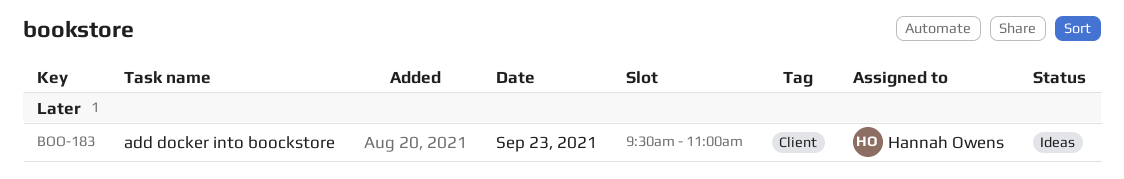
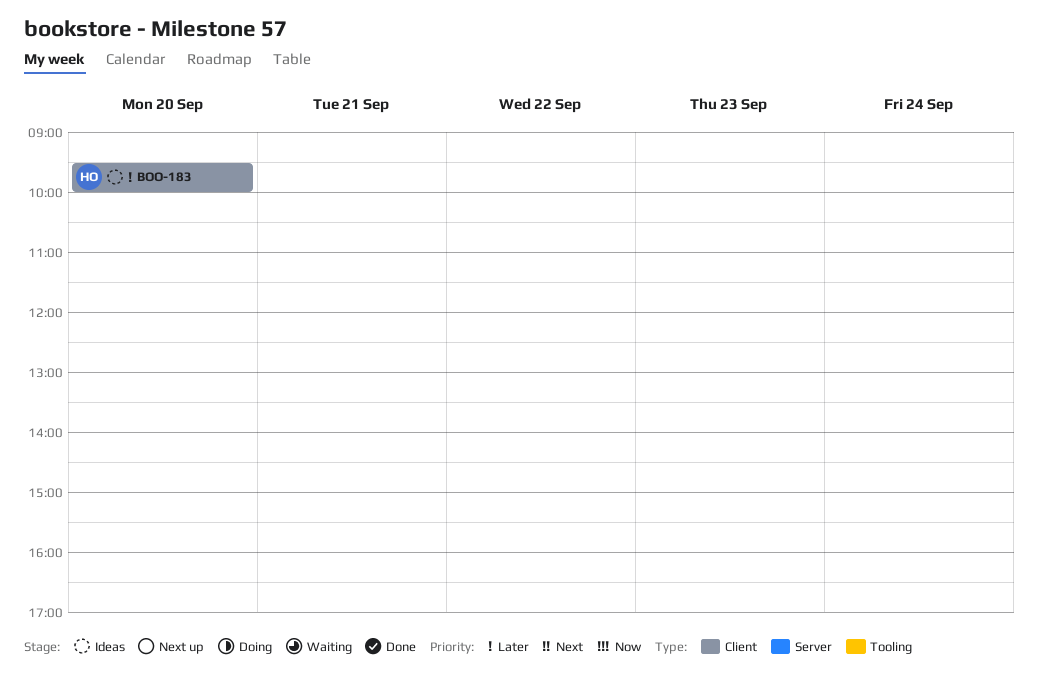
BOO-183, day: Sep 23 -> Sep 20
BOO-183, ends: 11:00 -> 10:00

